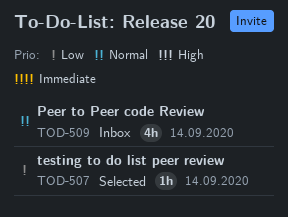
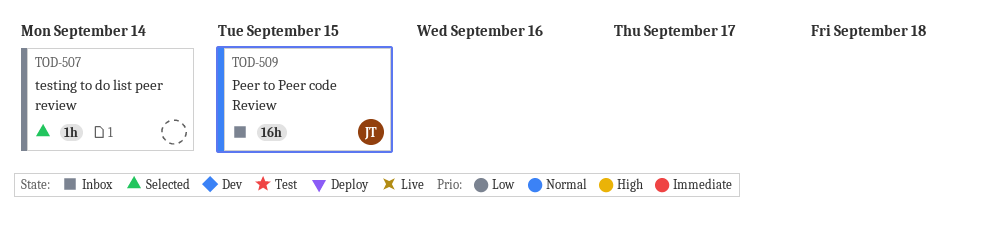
TOD-509, estimate: 4h -> 16h
TOD-509, due: Sep 14 -> Sep 15

